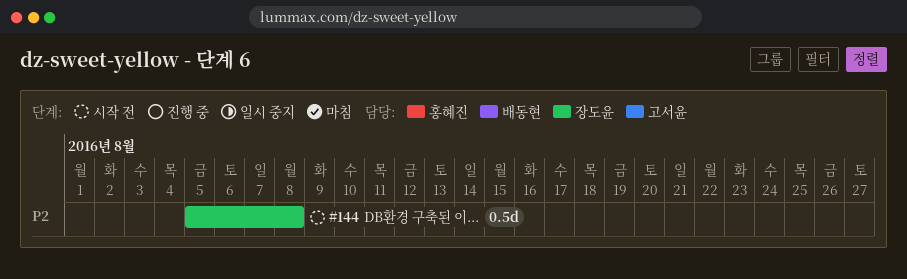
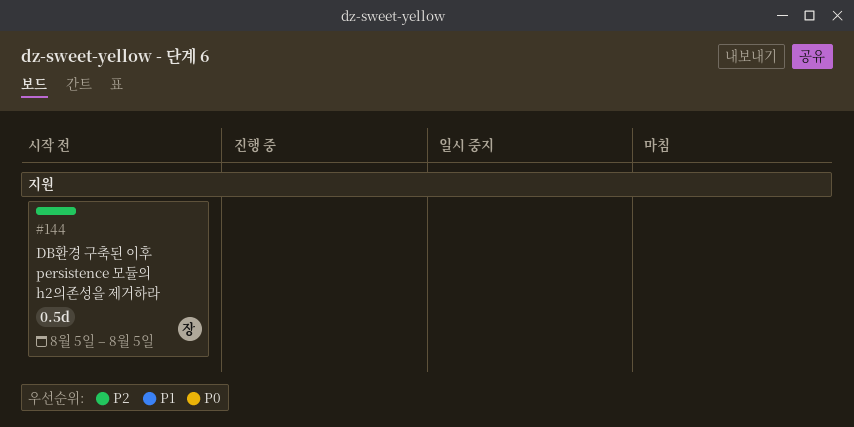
#144, due: Aug 8 -> Aug 5

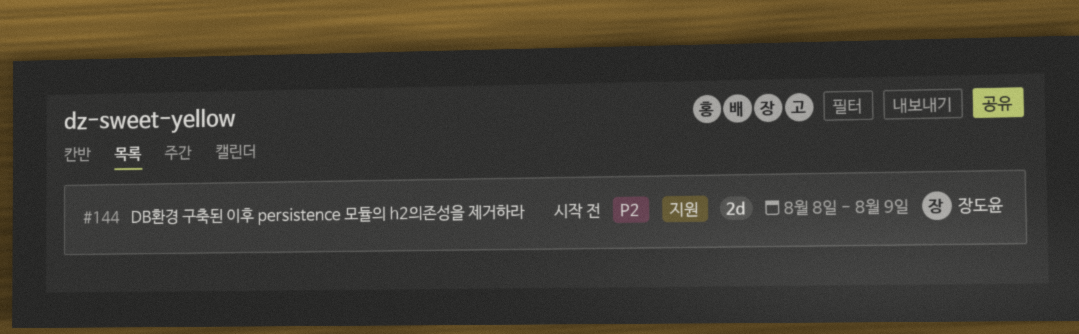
#144, estimate: 0.5d -> 2d
#144, start: Aug 5 -> Aug 8
#144, due: Aug 5 -> Aug 9

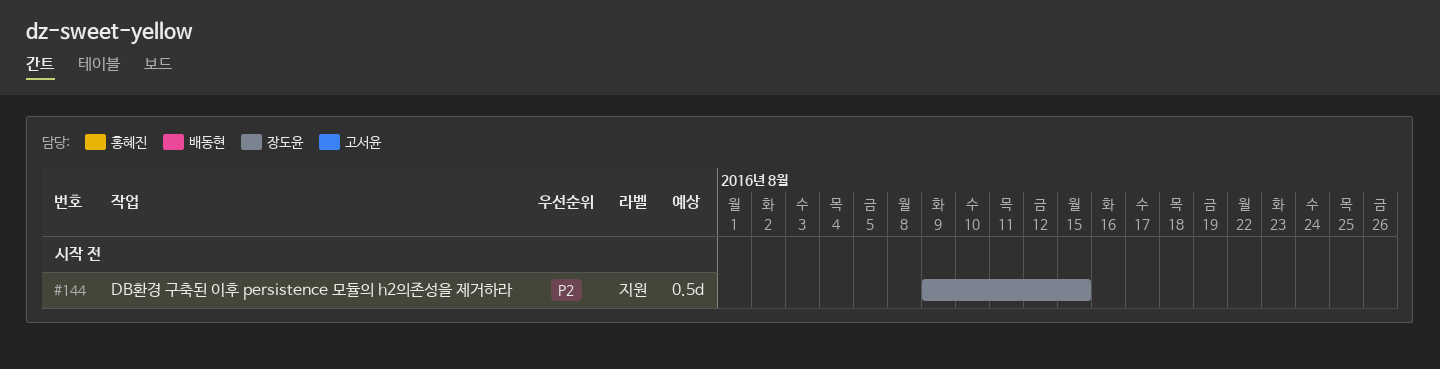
#144, estimate: 2d -> 0.5d
#144, start: Aug 8 -> Aug 9
#144, due: Aug 9 -> Aug 15

